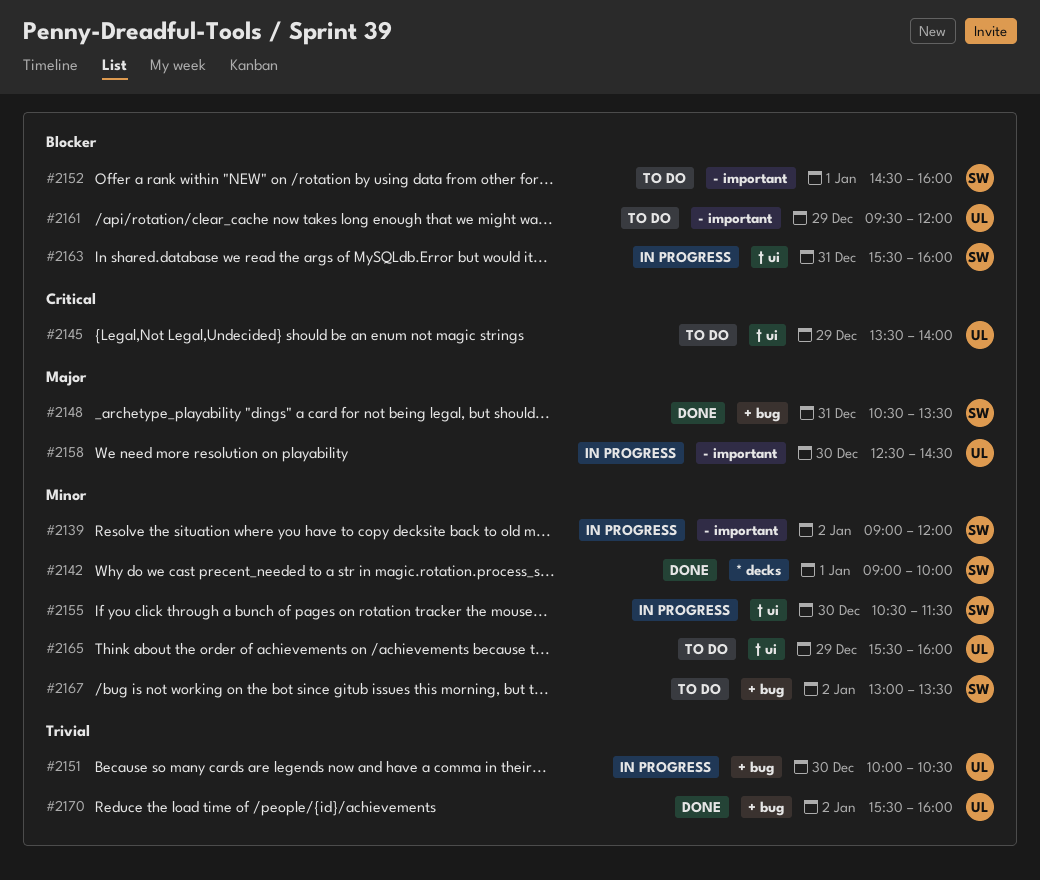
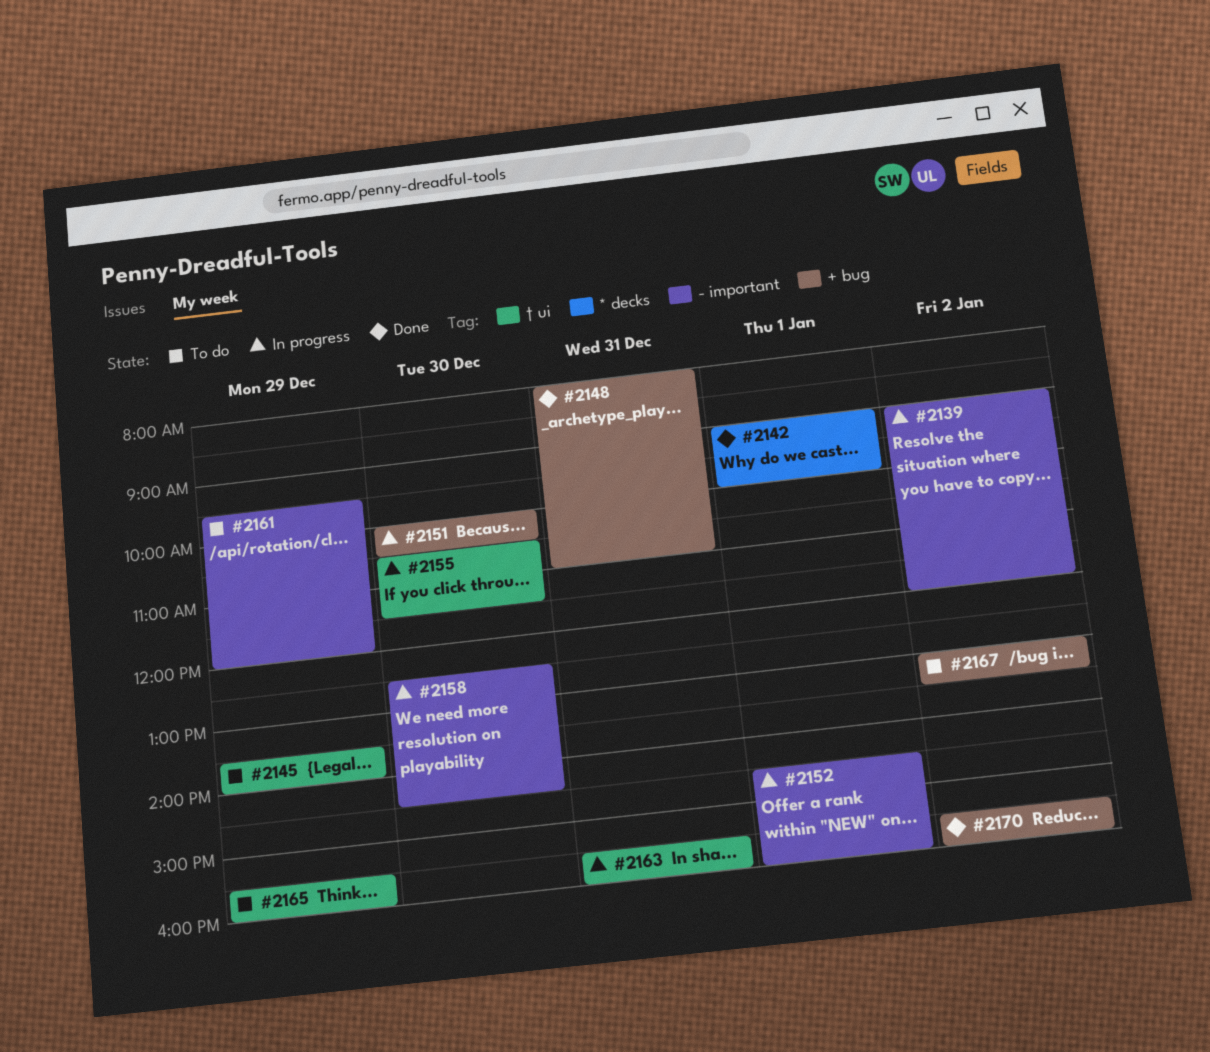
#2148, begins: 10:30 -> 08:00
#2148, ends: 13:30 -> 11:00
#2152, status: To do -> In progress

